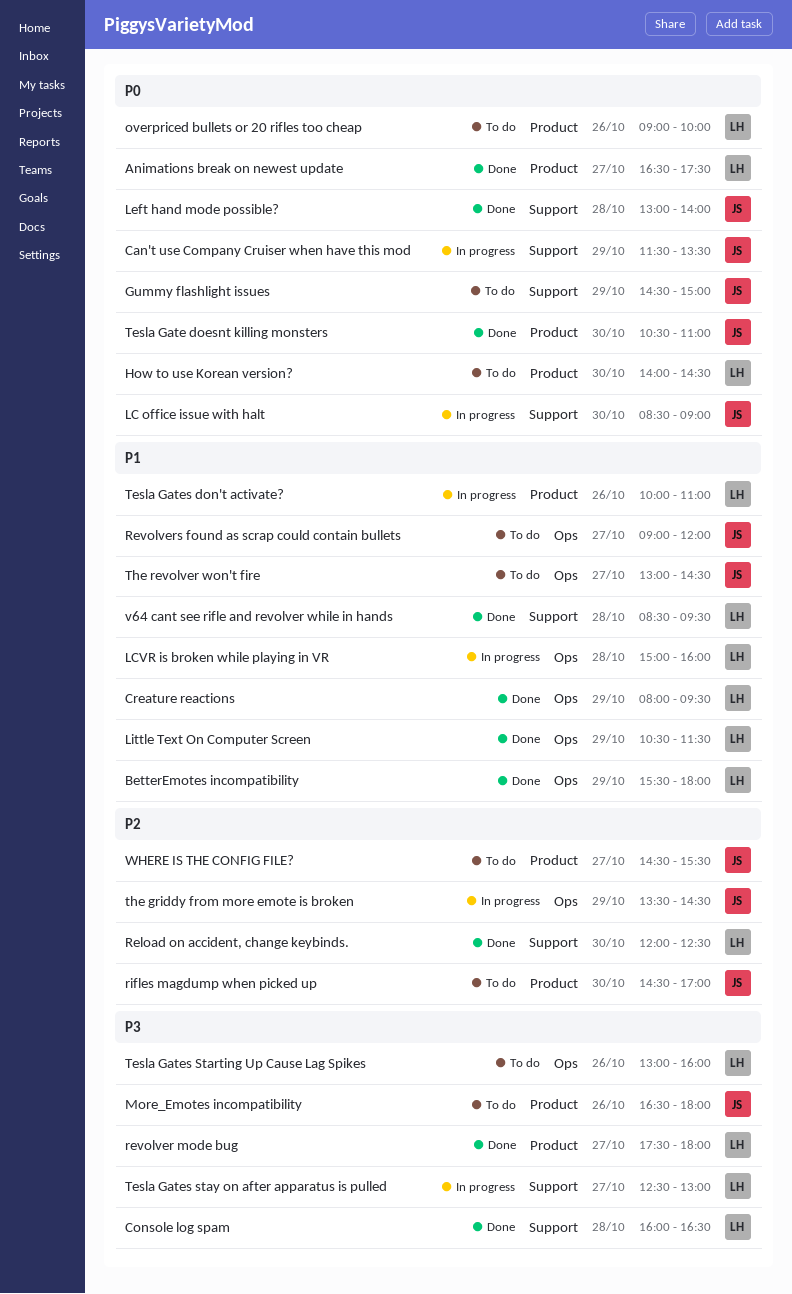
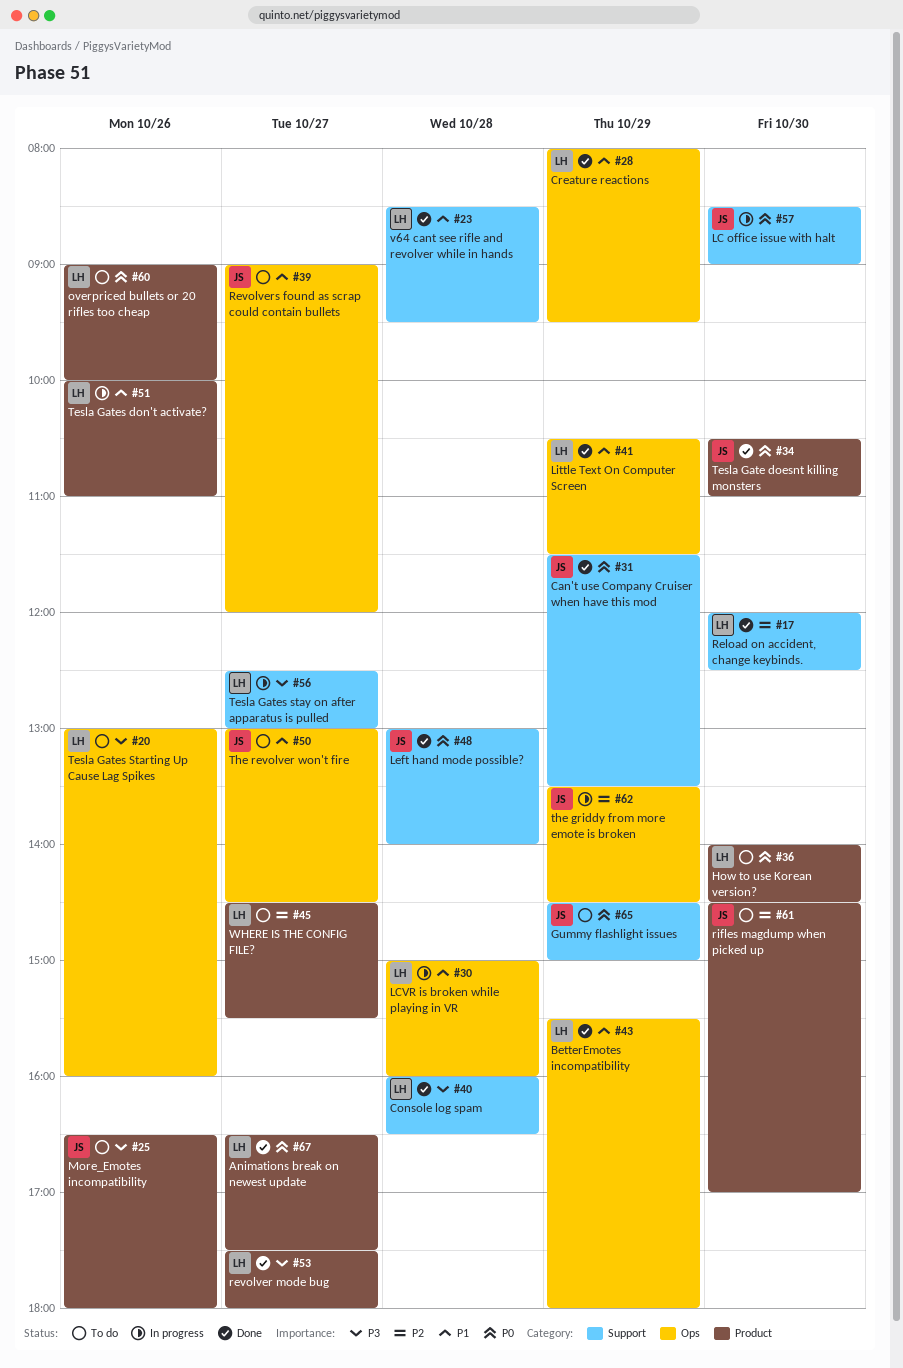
Can't use Company Cruiser when have this mod, status: In progress -> Done
WHERE IS THE CONFIG FILE?, owner: JS -> LH

